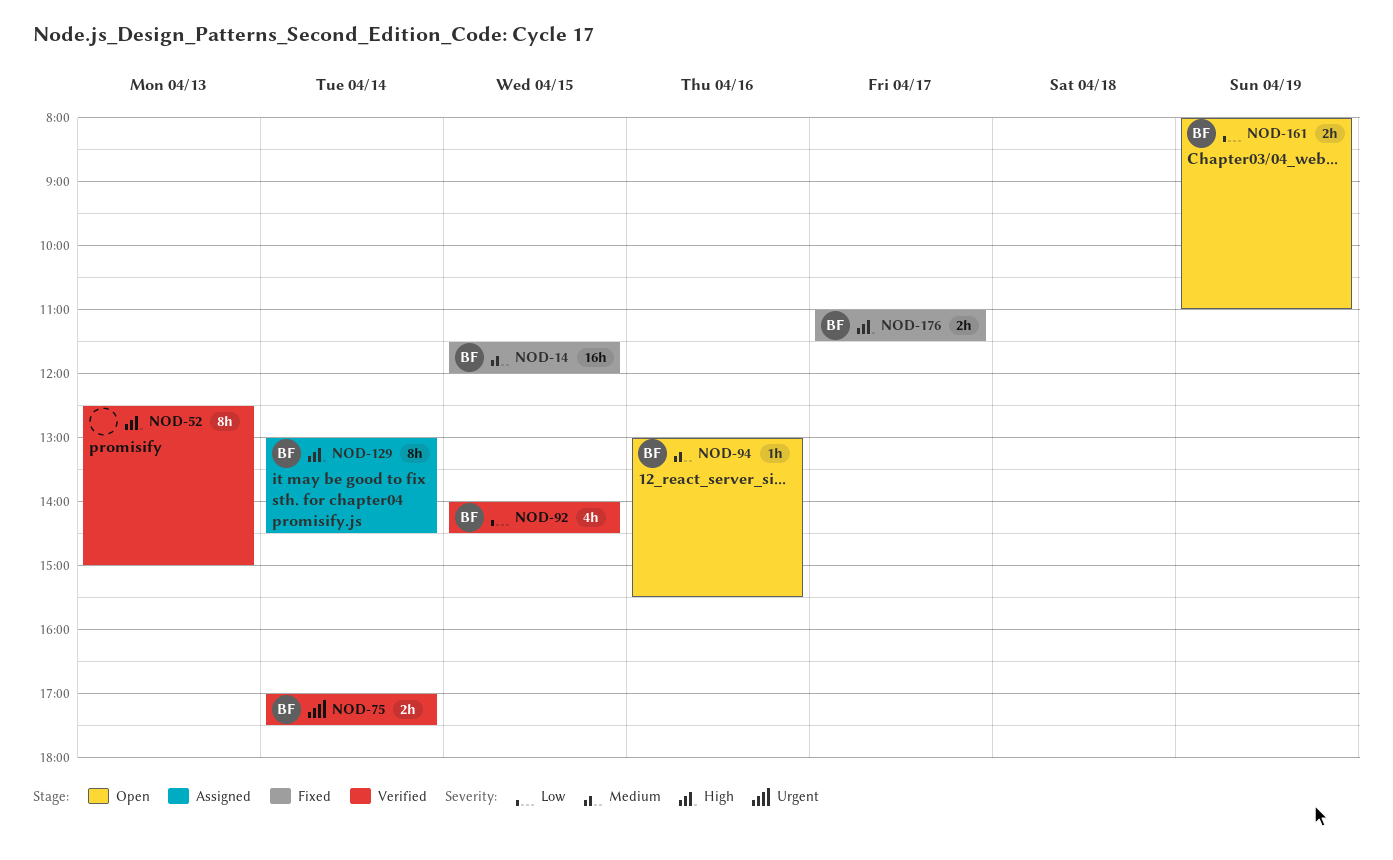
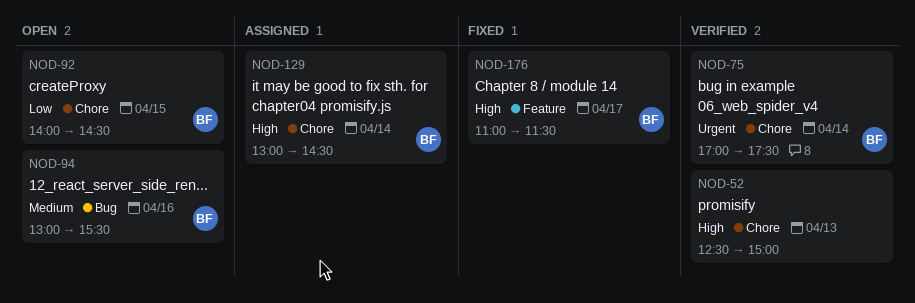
NOD-14: present -> none
NOD-92, status: Verified -> Open
NOD-161: present -> none

